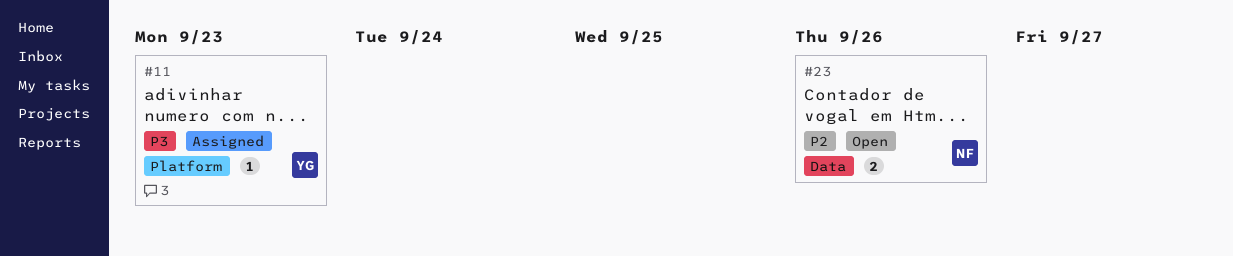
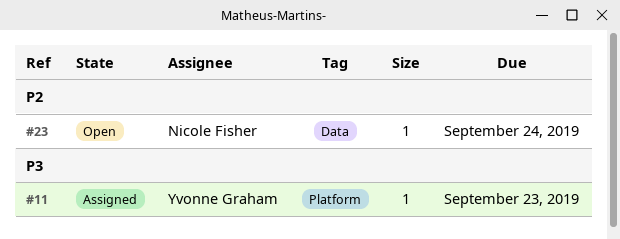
#23, estimate: 2 -> 1
#23, due: Sep 26 -> Sep 24

